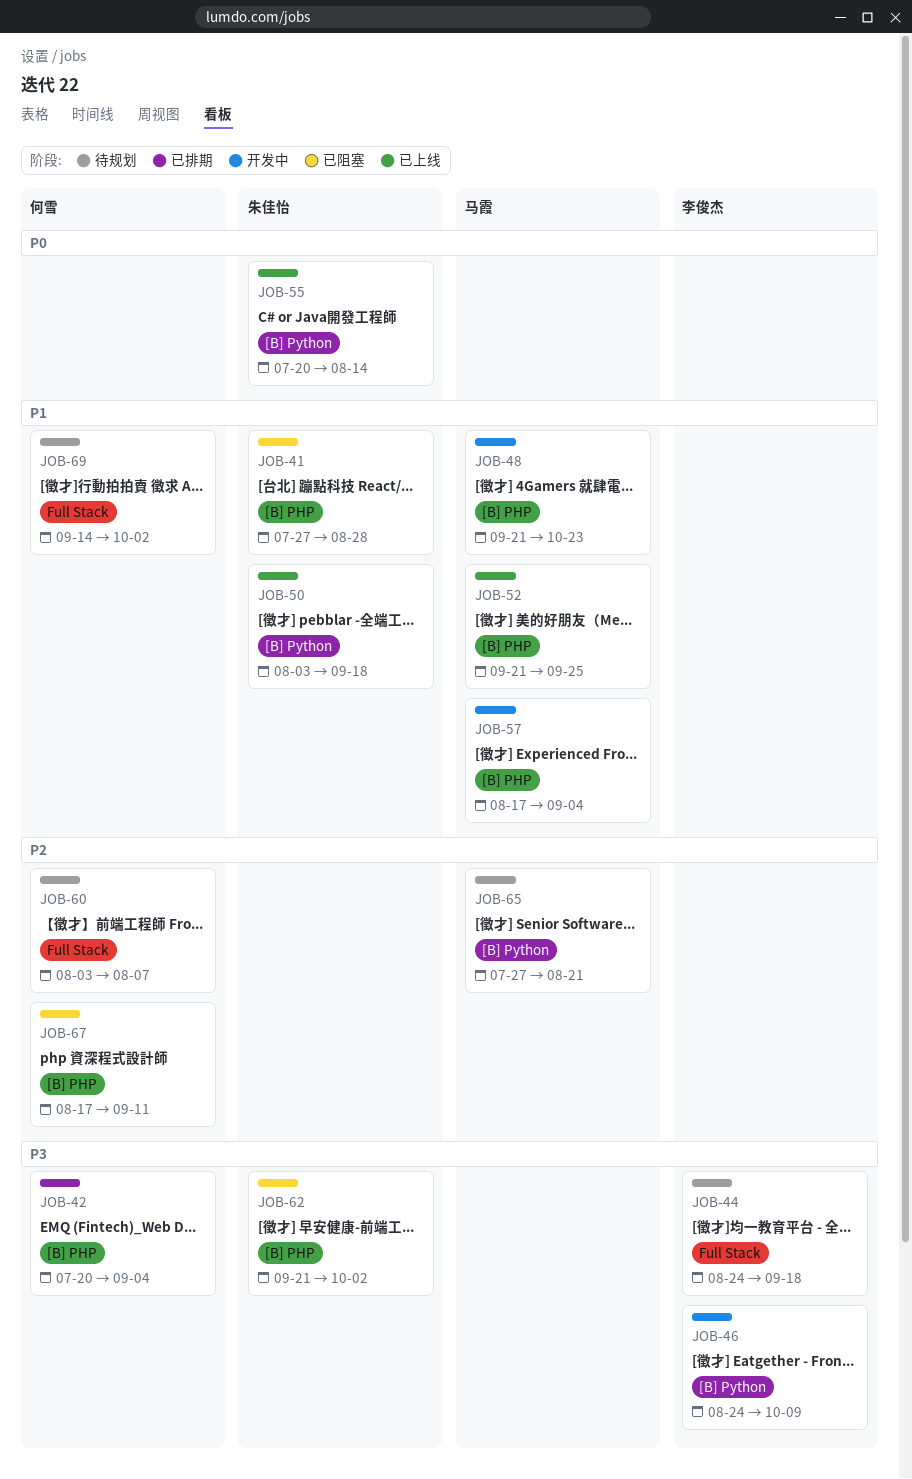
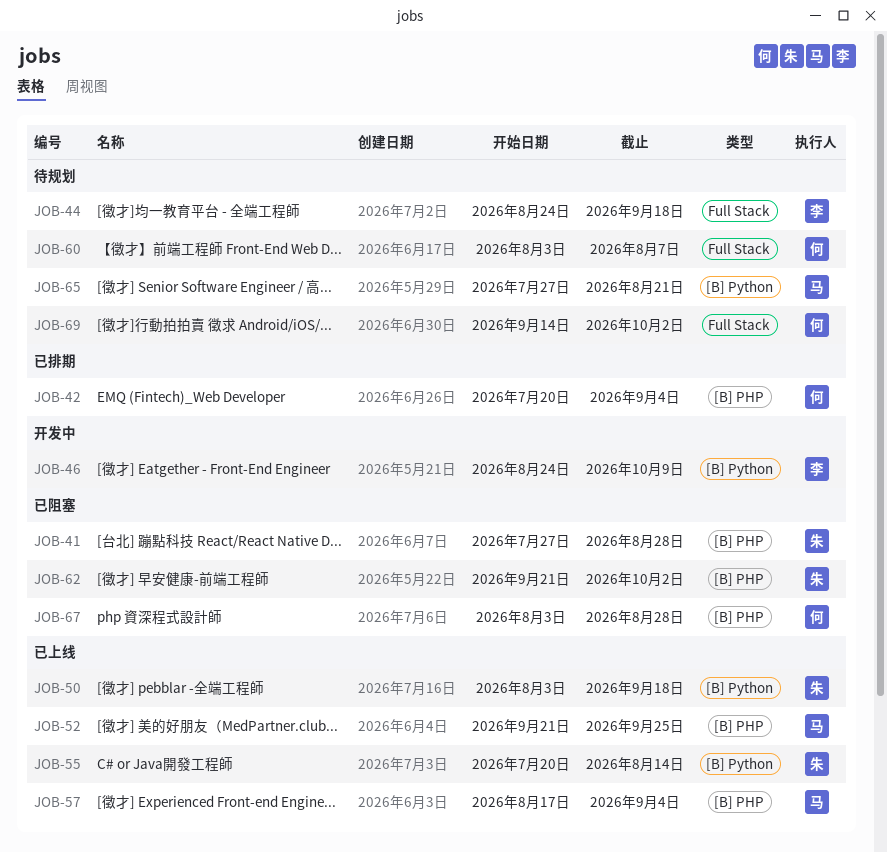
JOB-48: present -> none
JOB-57, status: 开发中 -> 已上线
JOB-67, start: Aug 17 -> Aug 3
JOB-67, due: Sep 11 -> Aug 28

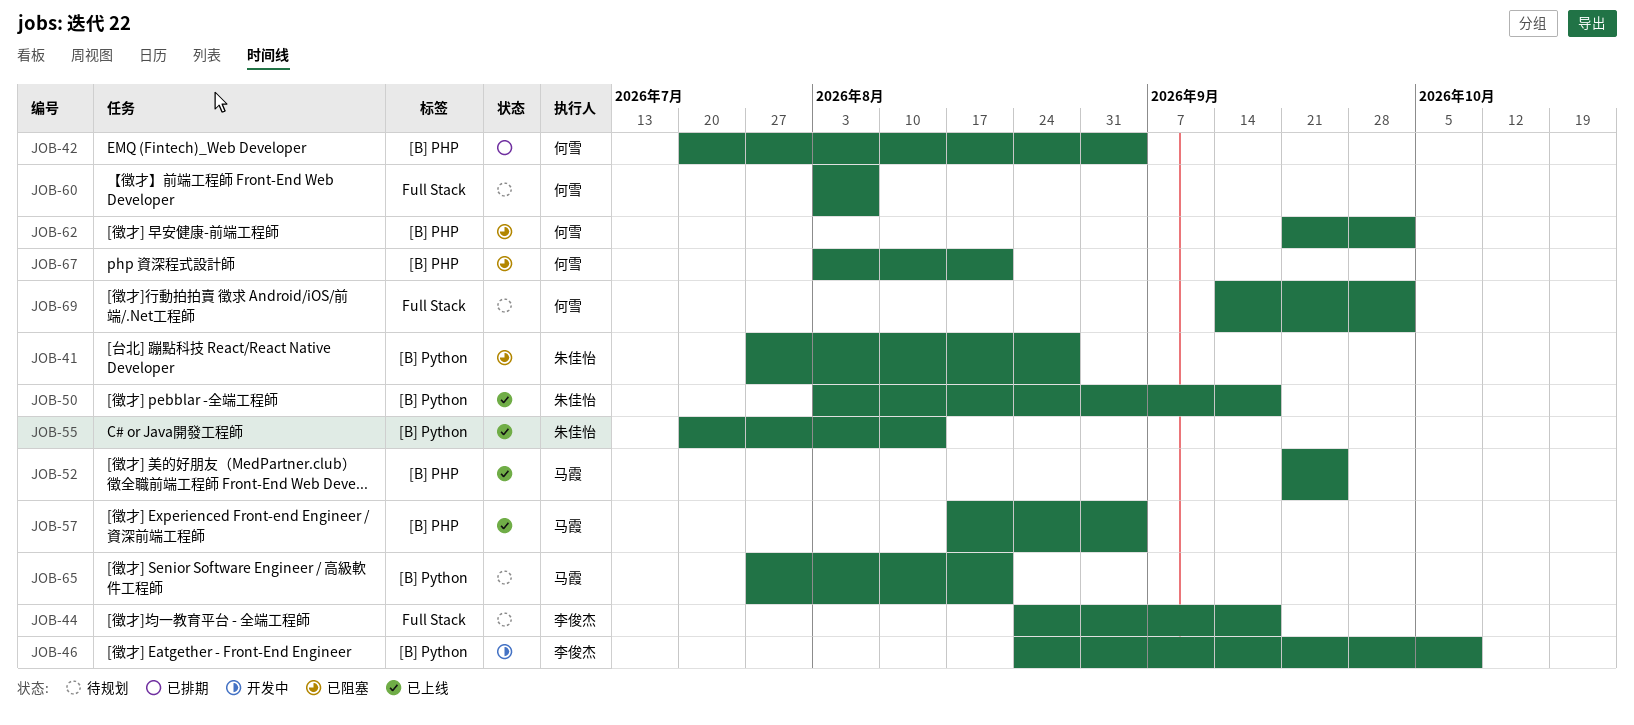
JOB-41, label: [B] PHP -> [B] Python
JOB-62, owner: 朱佳怡 -> 何雪
JOB-67, due: Aug 28 -> Aug 21

